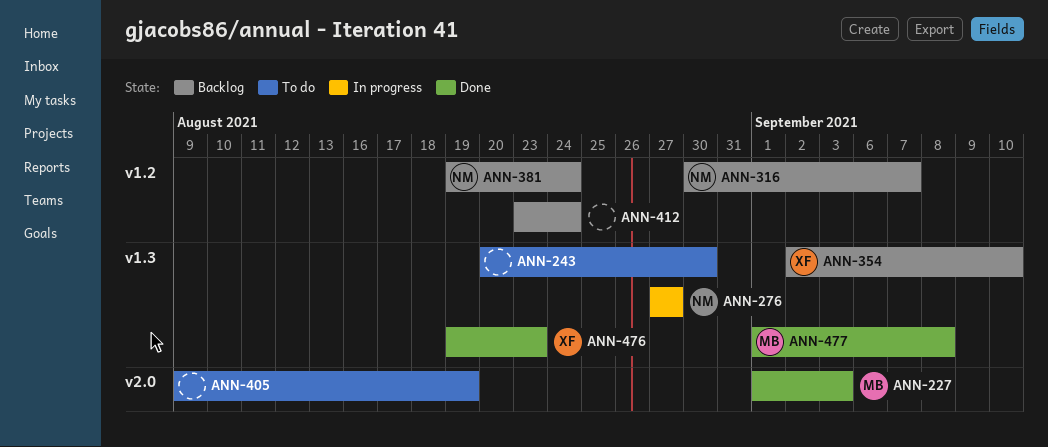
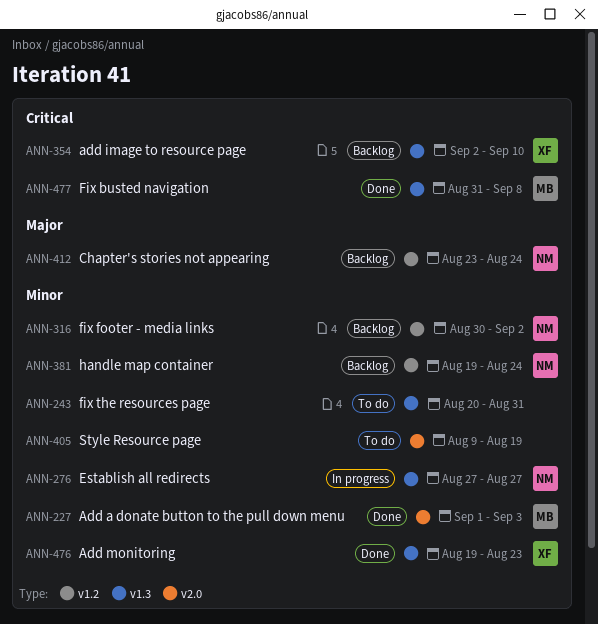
ANN-243, due: Aug 30 -> Aug 31
ANN-316, due: Sep 7 -> Sep 2
ANN-412, owner: none -> NM
ANN-477, start: Sep 1 -> Aug 31

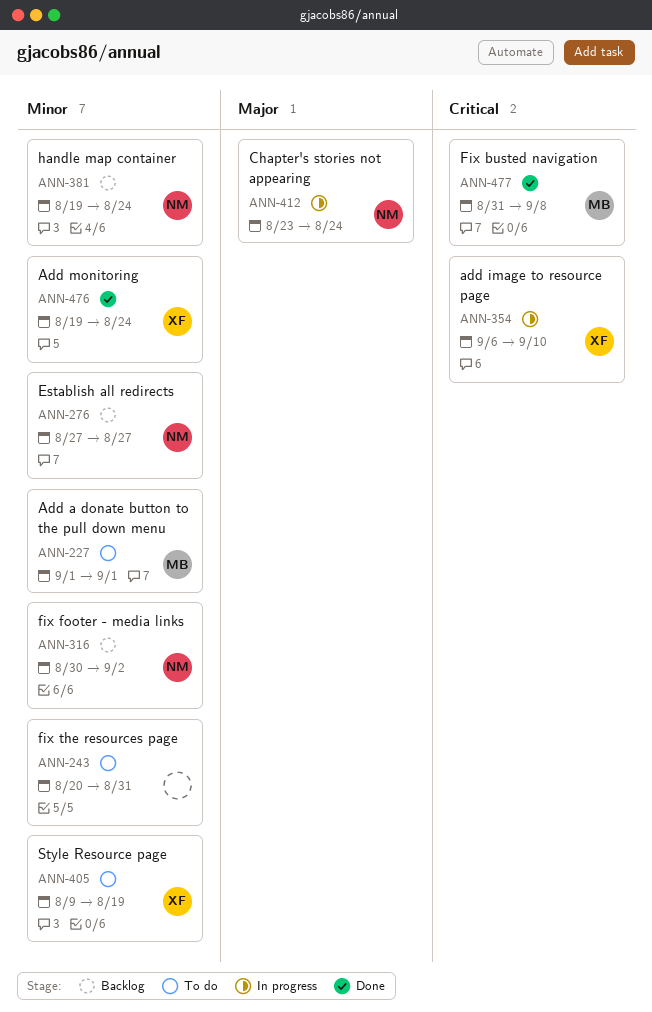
ANN-227, status: Done -> To do
ANN-227, due: Sep 3 -> Sep 1
ANN-276, status: In progress -> Backlog
ANN-354, status: Backlog -> In progress
ANN-354, start: Sep 2 -> Sep 6
ANN-405, owner: none -> XF
ANN-412, status: Backlog -> In progress
ANN-476, due: Aug 23 -> Aug 24

